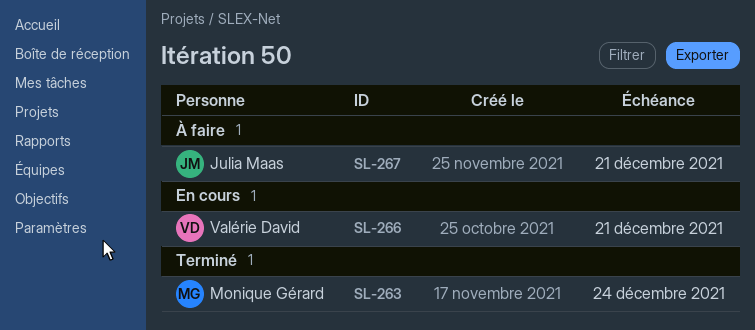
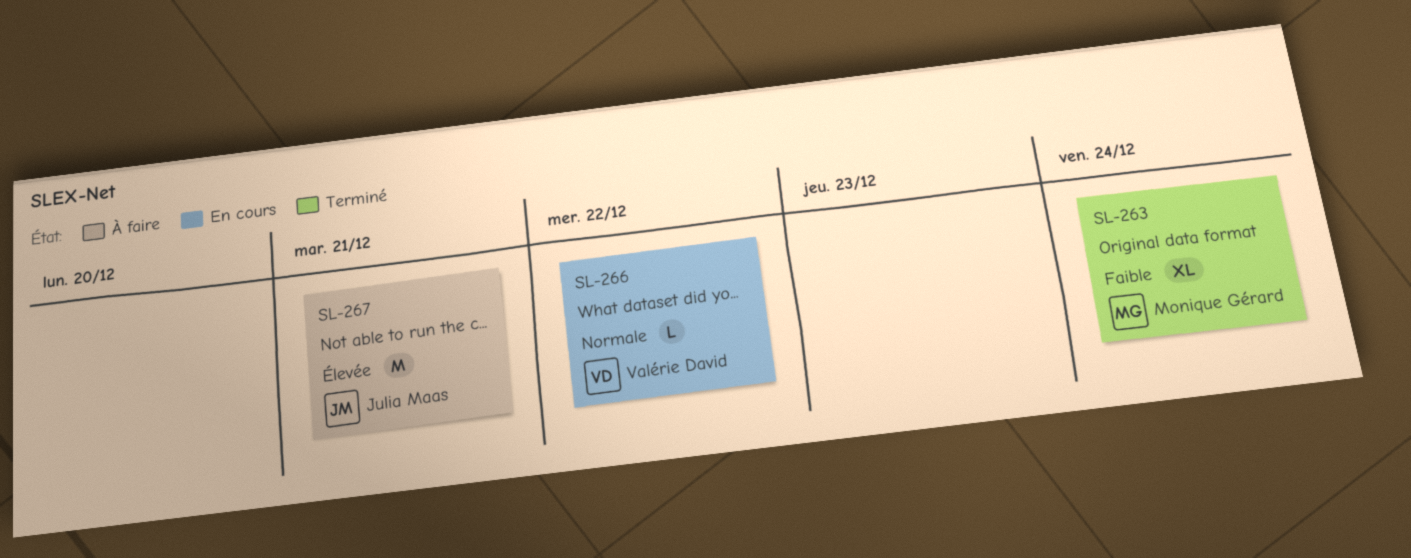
SL-266, due: Dec 21 -> Dec 22

